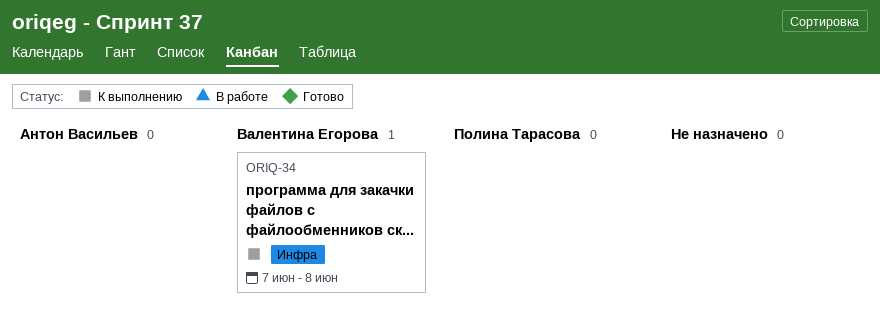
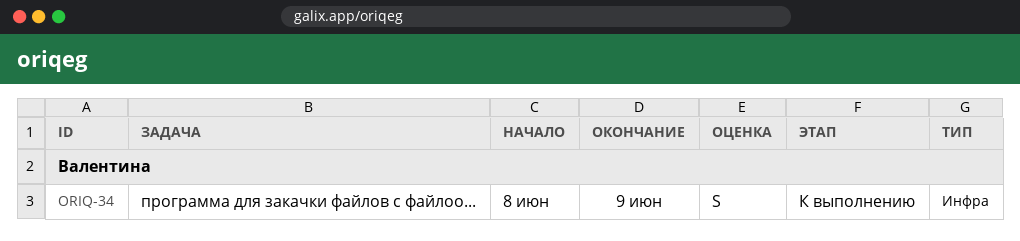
ORIQ-34, start: Jun 7 -> Jun 8
ORIQ-34, due: Jun 8 -> Jun 9

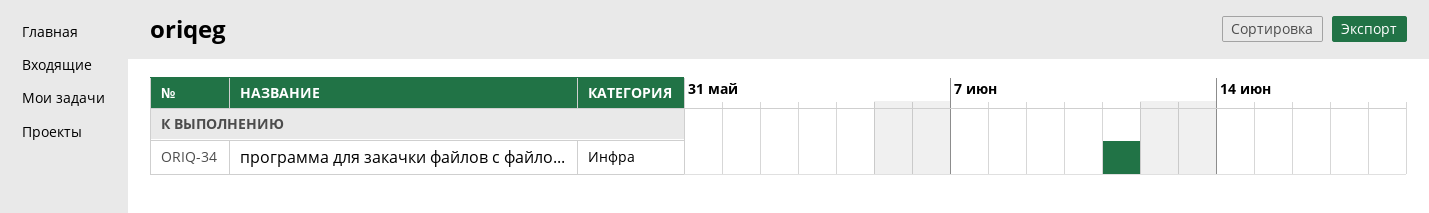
ORIQ-34, start: Jun 8 -> Jun 11
ORIQ-34, due: Jun 9 -> Jun 11

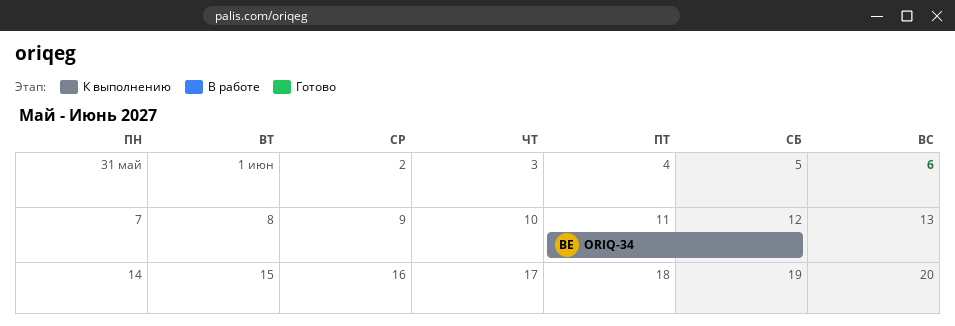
ORIQ-34, due: Jun 11 -> Jun 12

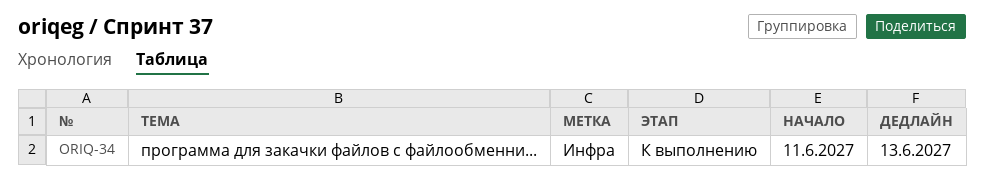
ORIQ-34, due: Jun 12 -> Jun 13

